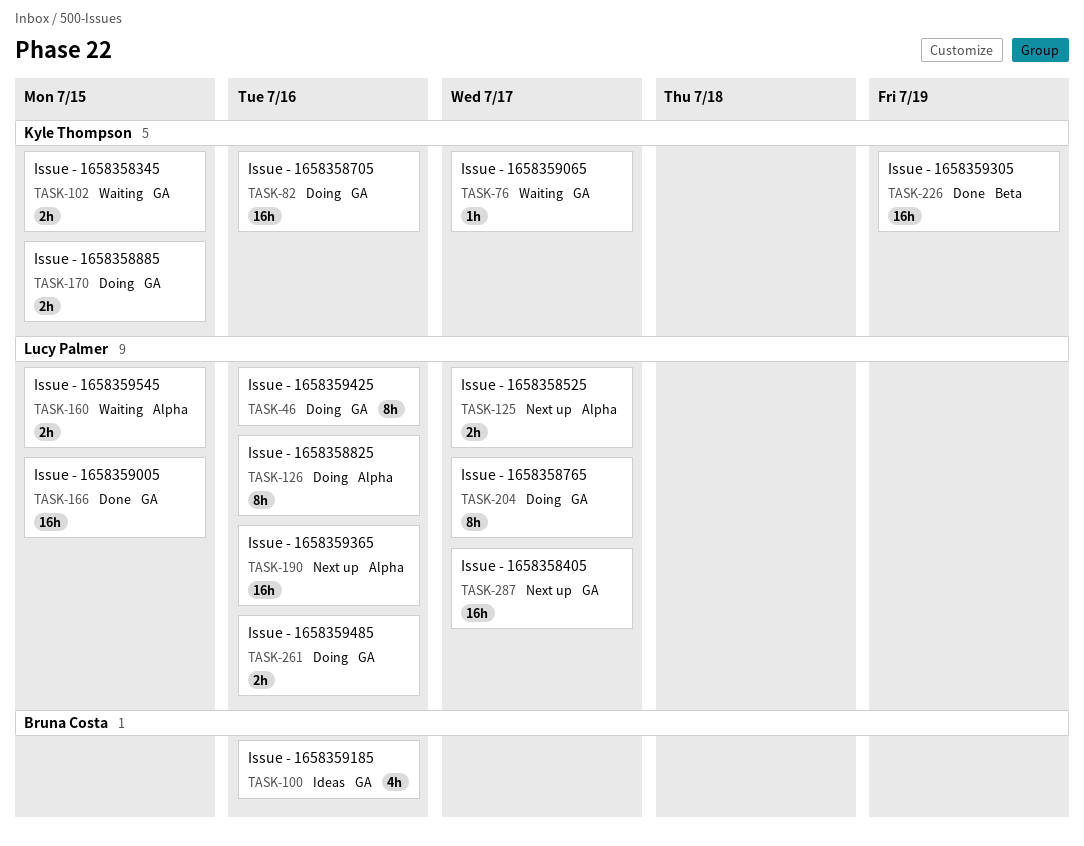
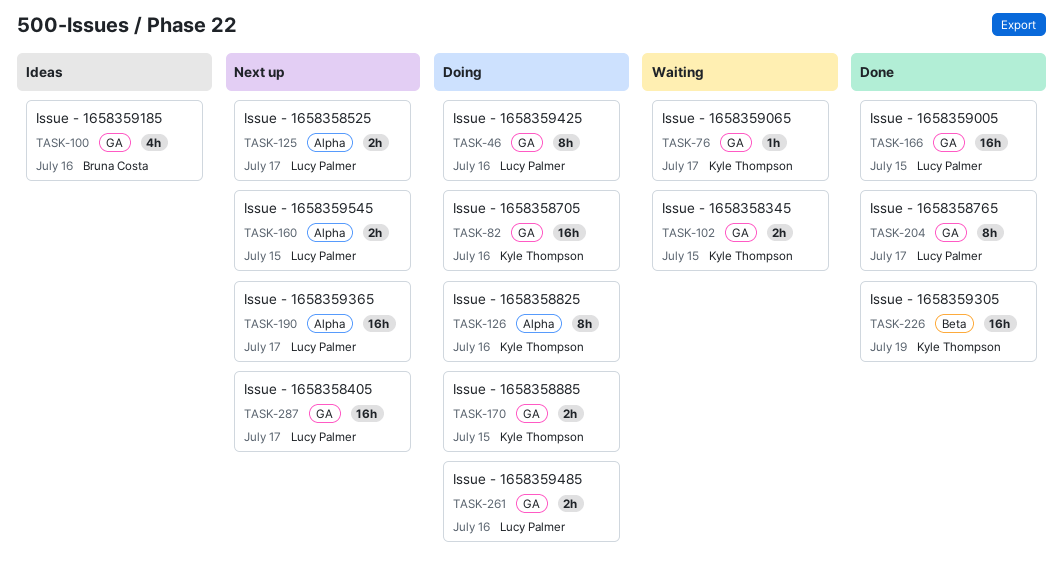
TASK-126, owner: Lucy Palmer -> Kyle Thompson
TASK-160, status: Waiting -> Next up
TASK-190, due: Jul 16 -> Jul 17
TASK-204, status: Doing -> Done

